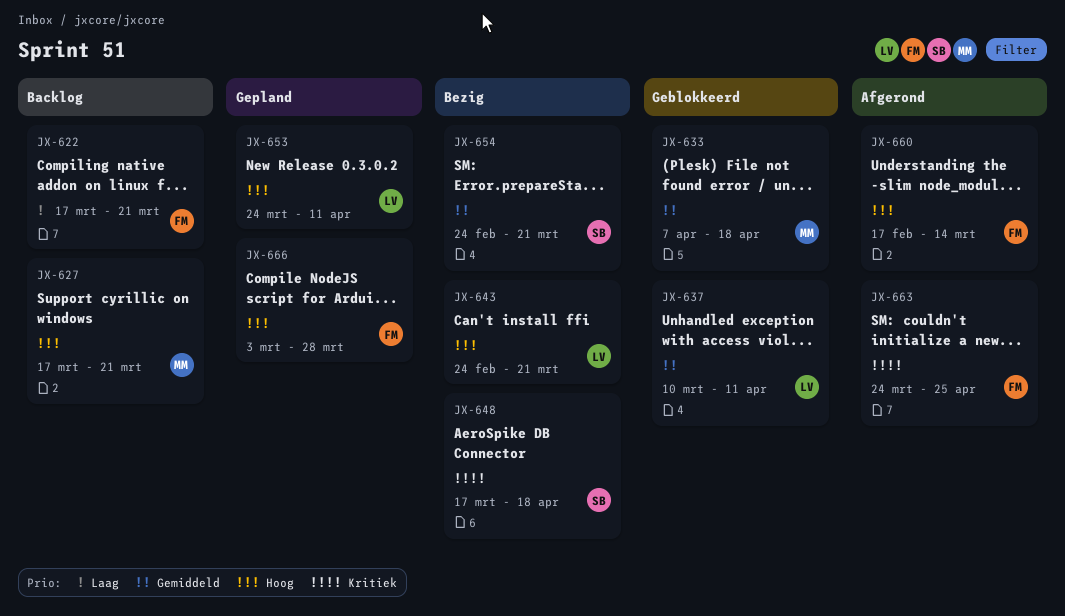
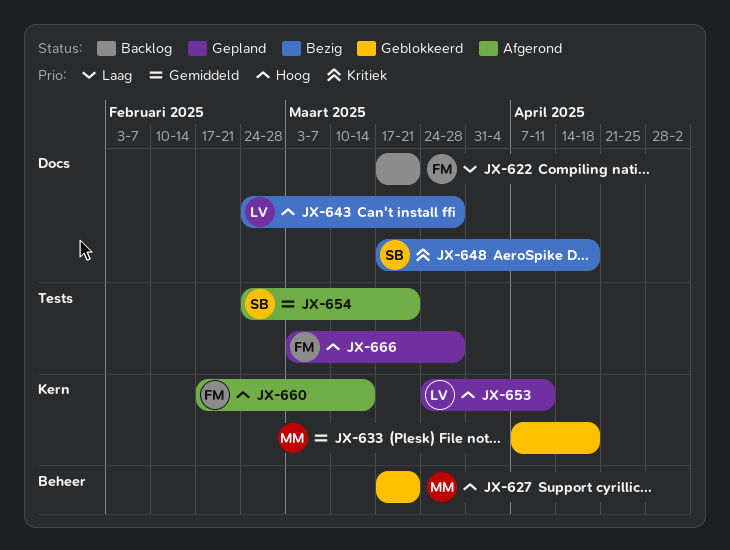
JX-627, status: Backlog -> Geblokkeerd
JX-637: present -> none
JX-643, due: Mar 21 -> Mar 28
JX-654, status: Bezig -> Afgerond
JX-663: present -> none

